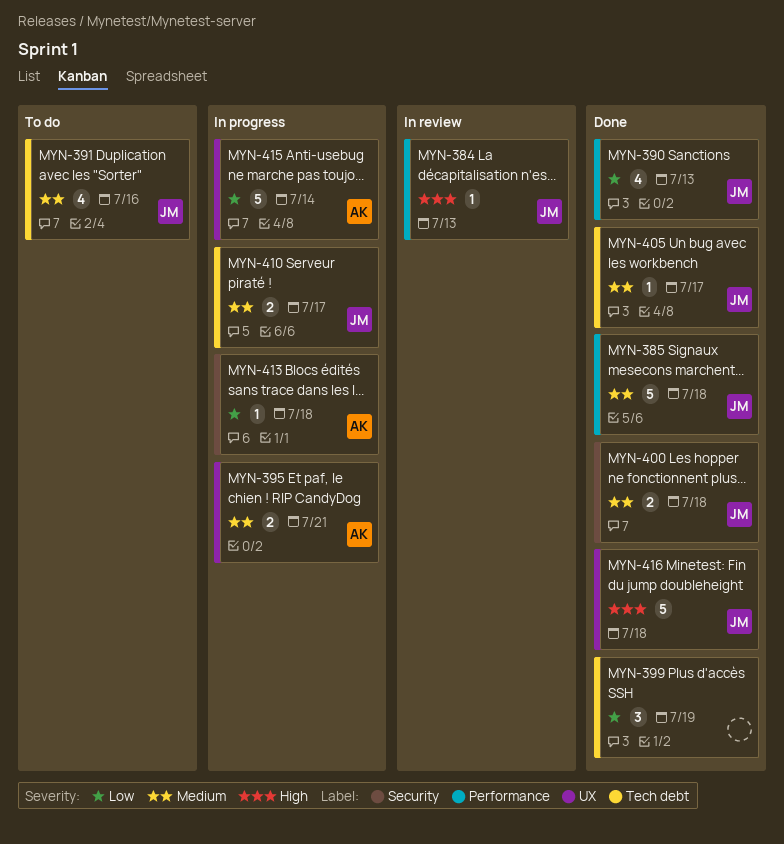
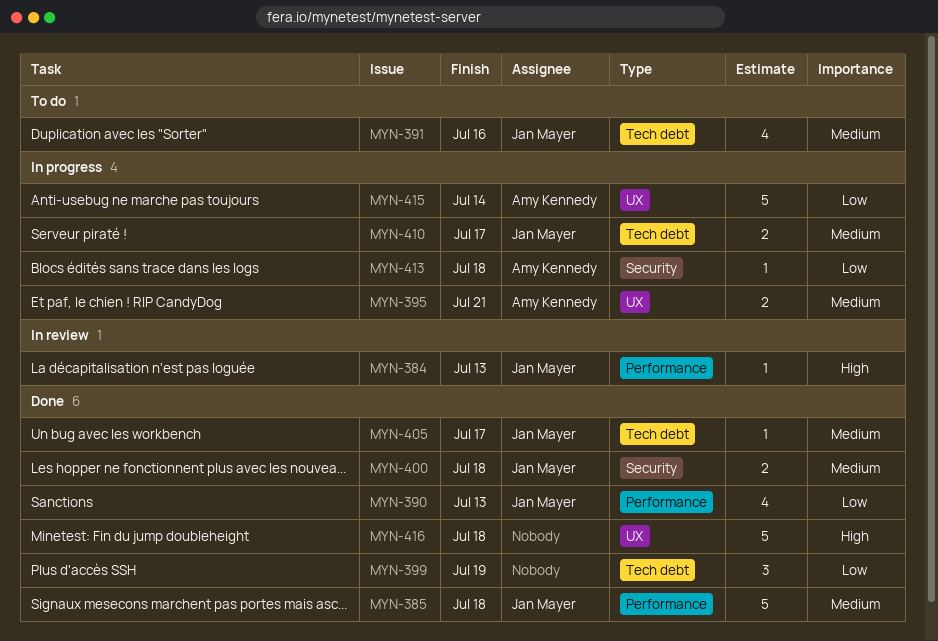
MYN-416, owner: Jan Mayer -> none

